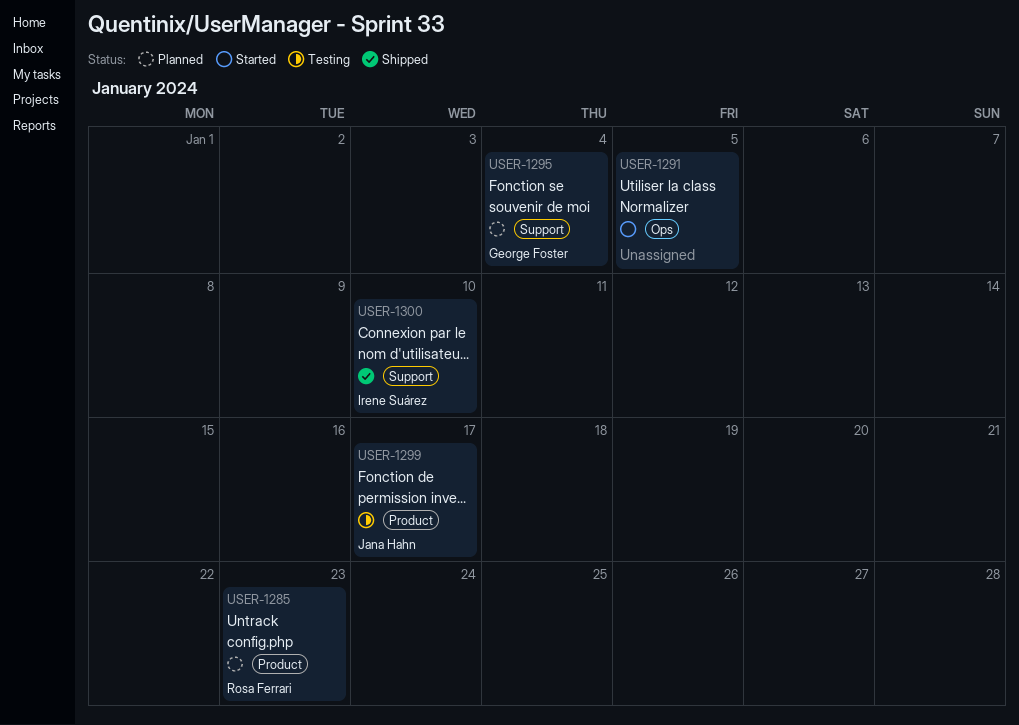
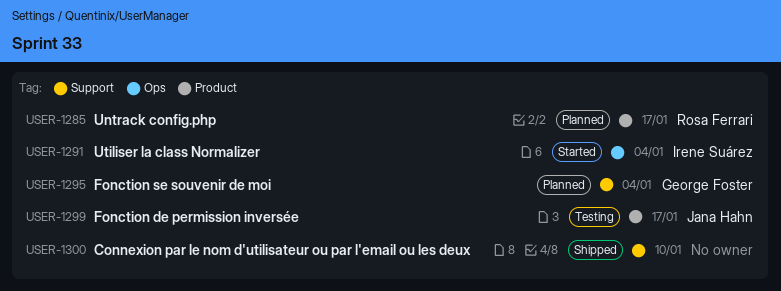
USER-1285, due: Jan 23 -> Jan 17
USER-1291, owner: none -> Irene Suárez
USER-1291, due: Jan 5 -> Jan 4
USER-1300, owner: Irene Suárez -> none

